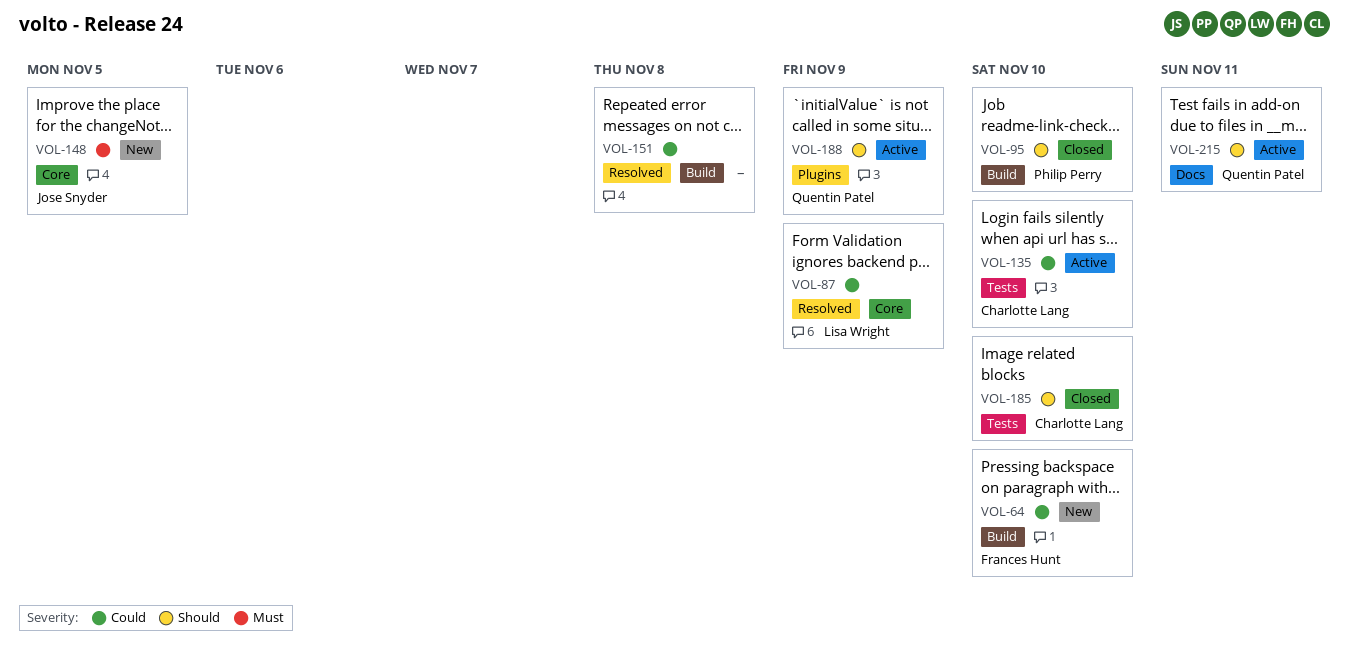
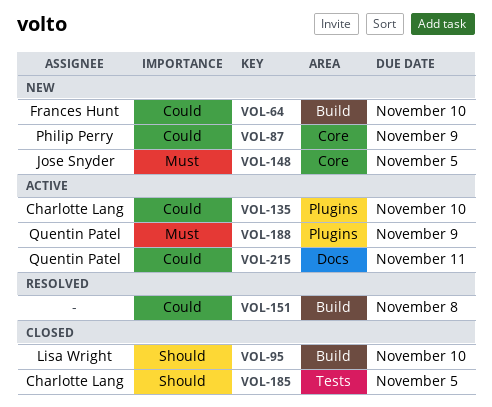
VOL-87, status: Resolved -> New
VOL-87, owner: Lisa Wright -> Philip Perry
VOL-95, owner: Philip Perry -> Lisa Wright
VOL-135, label: Tests -> Plugins
VOL-185, due: Nov 10 -> Nov 5
VOL-188, priority: Should -> Must
VOL-215, priority: Should -> Could

